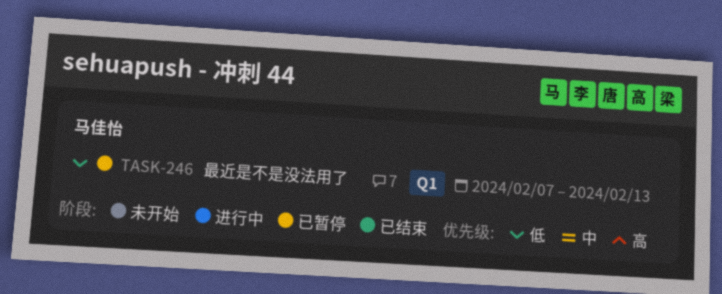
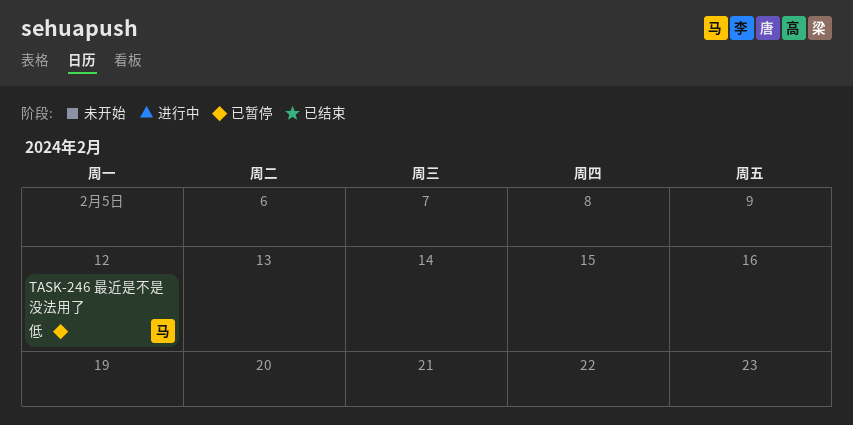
TASK-246, due: Feb 13 -> Feb 12

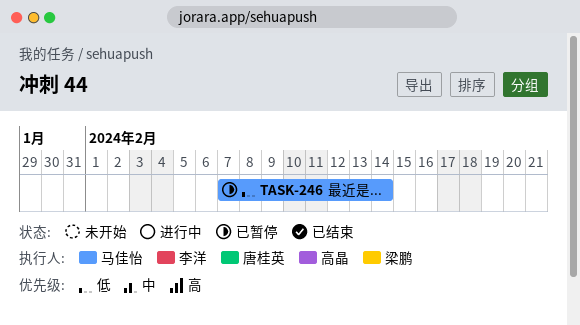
TASK-246, due: Feb 12 -> Feb 14

